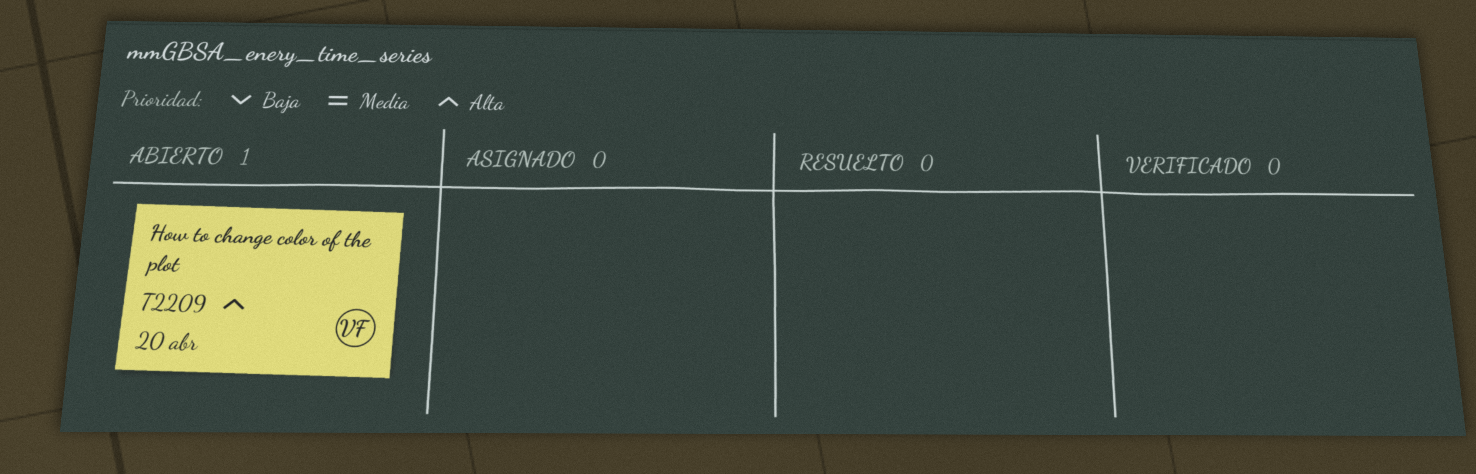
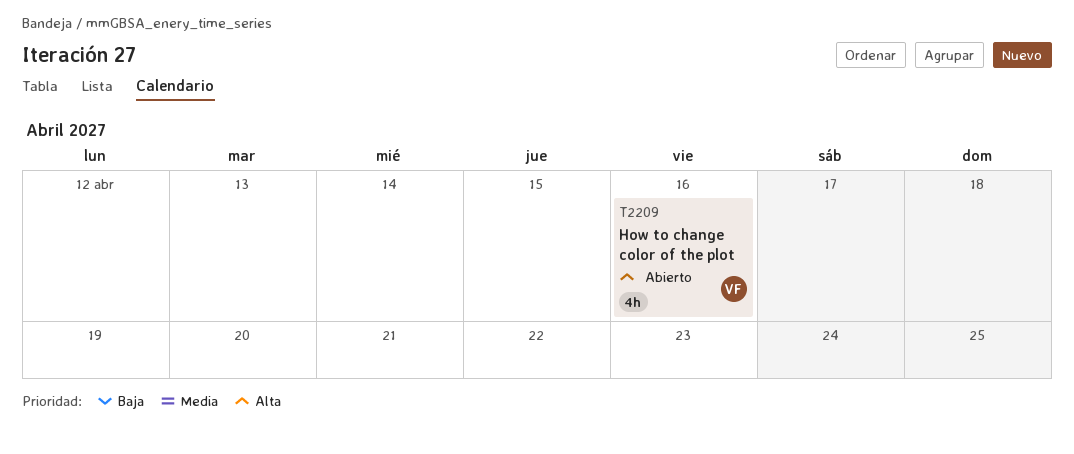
T2209, due: Apr 20 -> Apr 16

